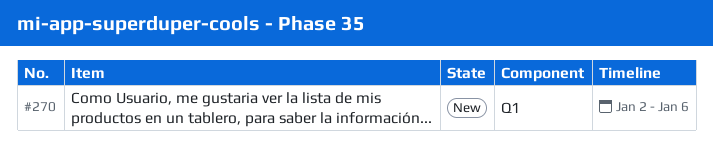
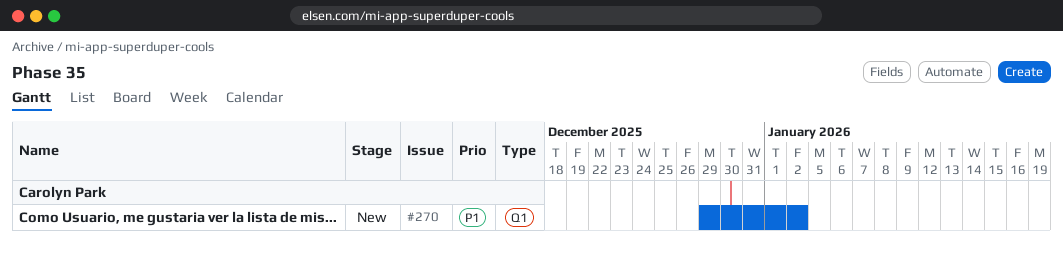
#270, start: Jan 2 -> Dec 29
#270, due: Jan 6 -> Jan 2

